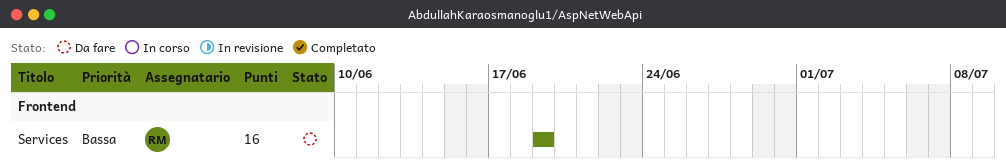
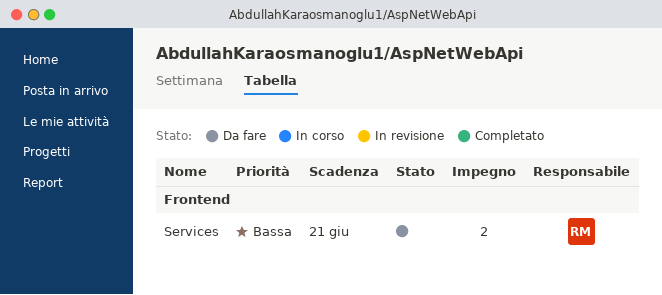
Services, estimate: 16 -> 2
Services, due: Jun 19 -> Jun 21

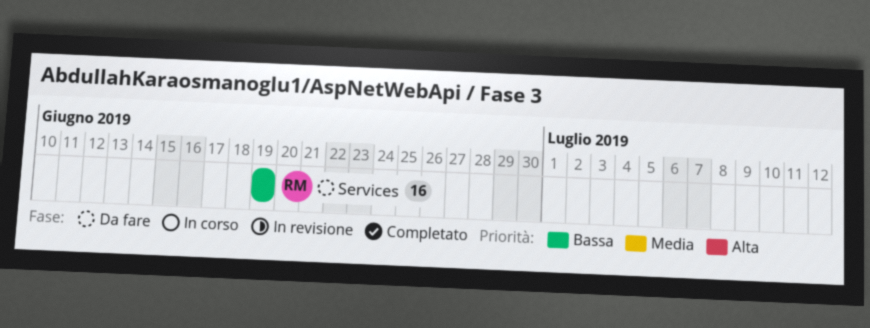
Services, estimate: 2 -> 16
Services, due: Jun 21 -> Jun 19

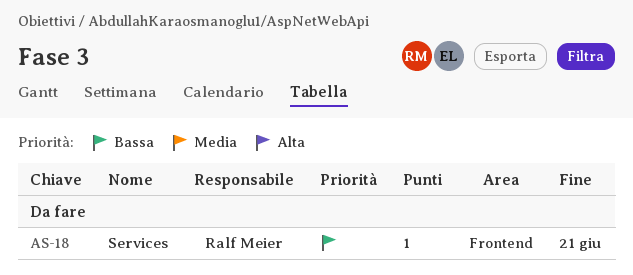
Services, estimate: 16 -> 1
Services, due: Jun 19 -> Jun 21

